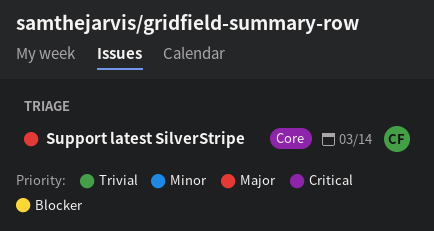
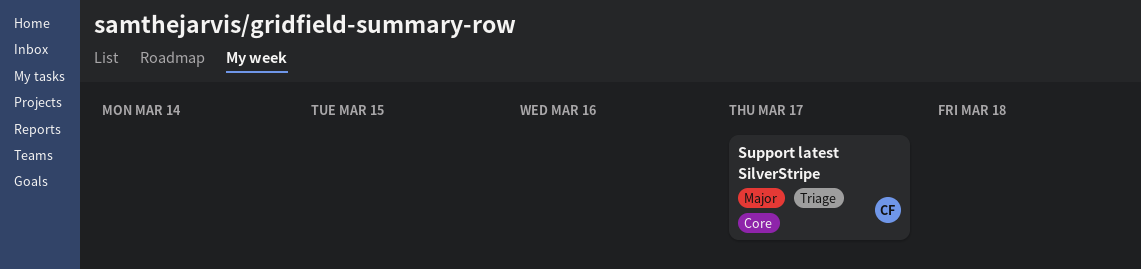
Support latest SilverStripe, due: Mar 14 -> Mar 17

